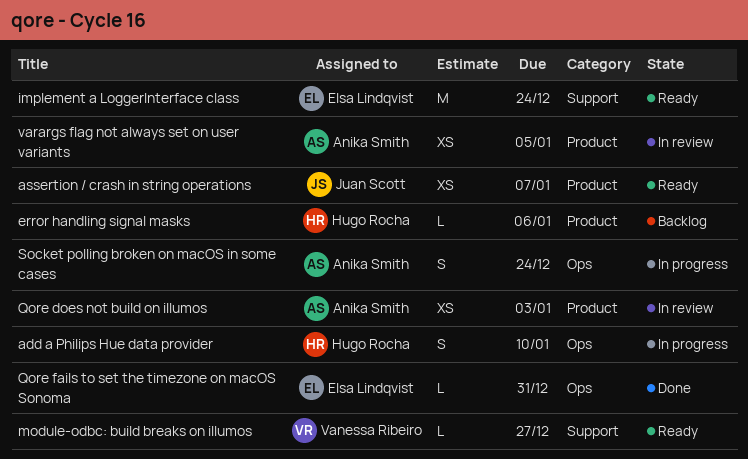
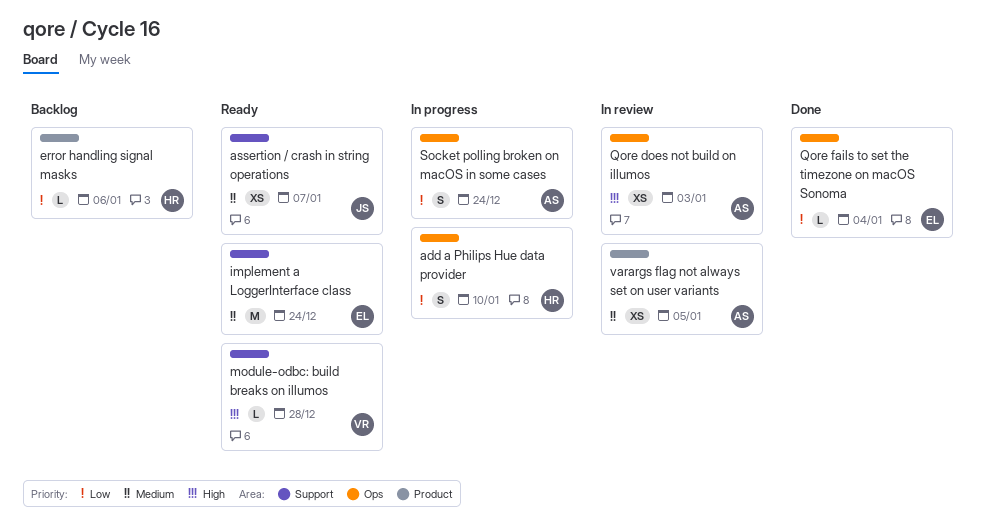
assertion / crash in string operations, label: Product -> Support
module-odbc: build breaks on illumos, due: Dec 27 -> Dec 28
Qore does not build on illumos, label: Product -> Ops
Qore fails to set the timezone on macOS Sonoma, due: Dec 31 -> Jan 4

